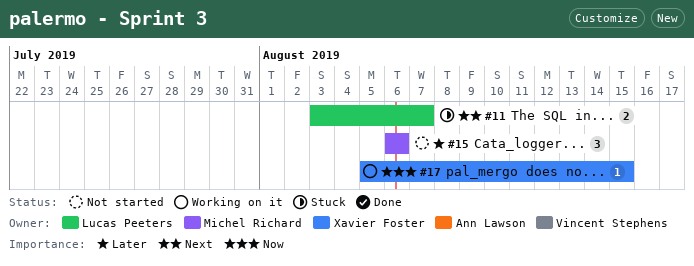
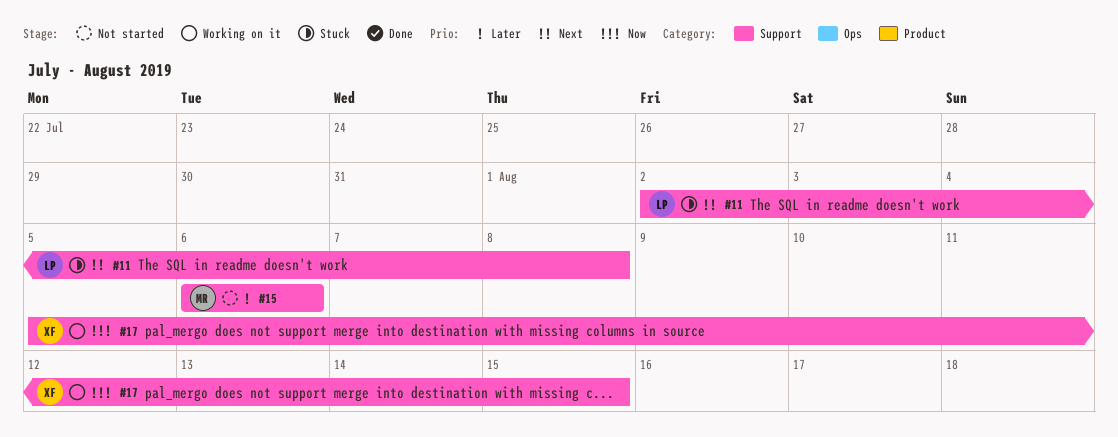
#11, start: Aug 3 -> Aug 2
#11, due: Aug 7 -> Aug 8

